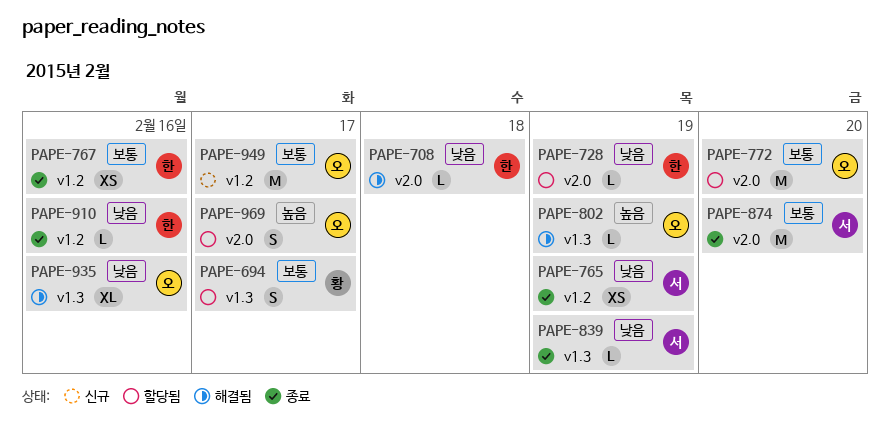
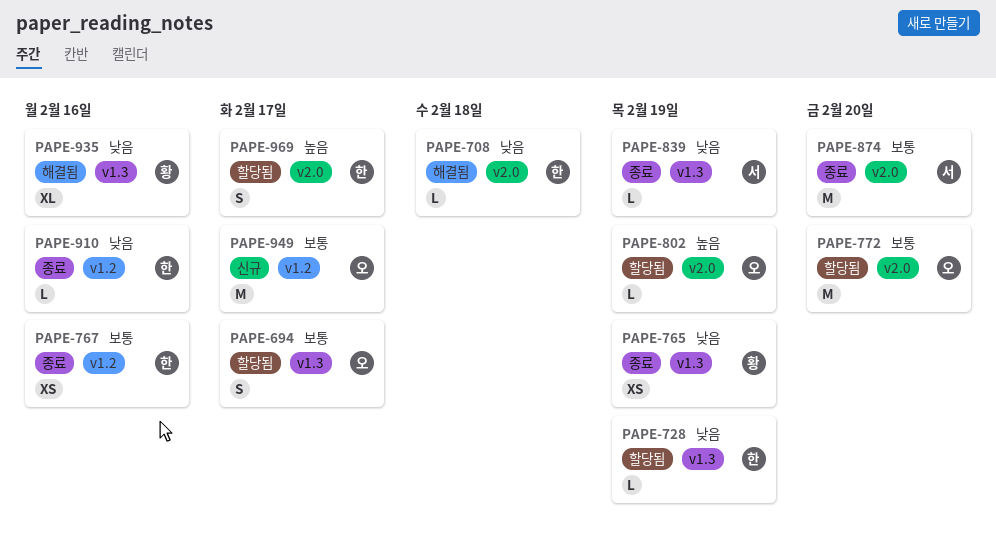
PAPE-694, owner: 황 -> 오
PAPE-728, label: v2.0 -> v1.3
PAPE-765, owner: 서 -> 황
PAPE-765, label: v1.2 -> v1.3
PAPE-802, status: 해결됨 -> 할당됨
PAPE-802, label: v1.3 -> v2.0
PAPE-935, owner: 오 -> 황
PAPE-969, owner: 오 -> 한

